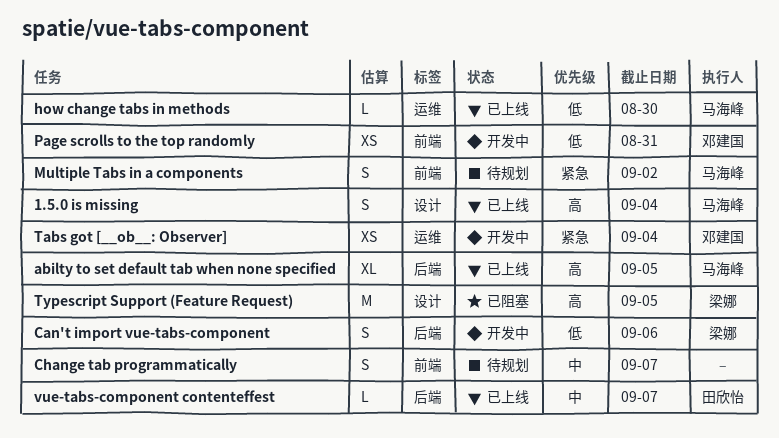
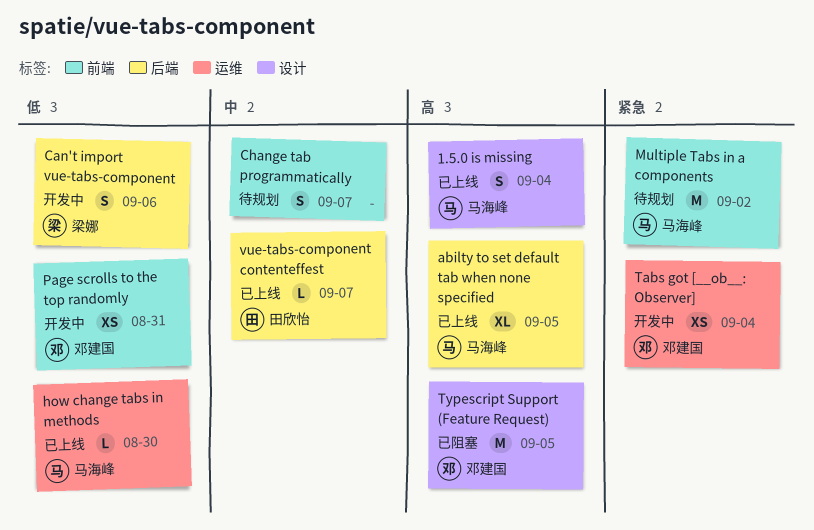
Multiple Tabs in a components, estimate: S -> M
Typescript Support (Feature Request), owner: 梁娜 -> 邓建国

